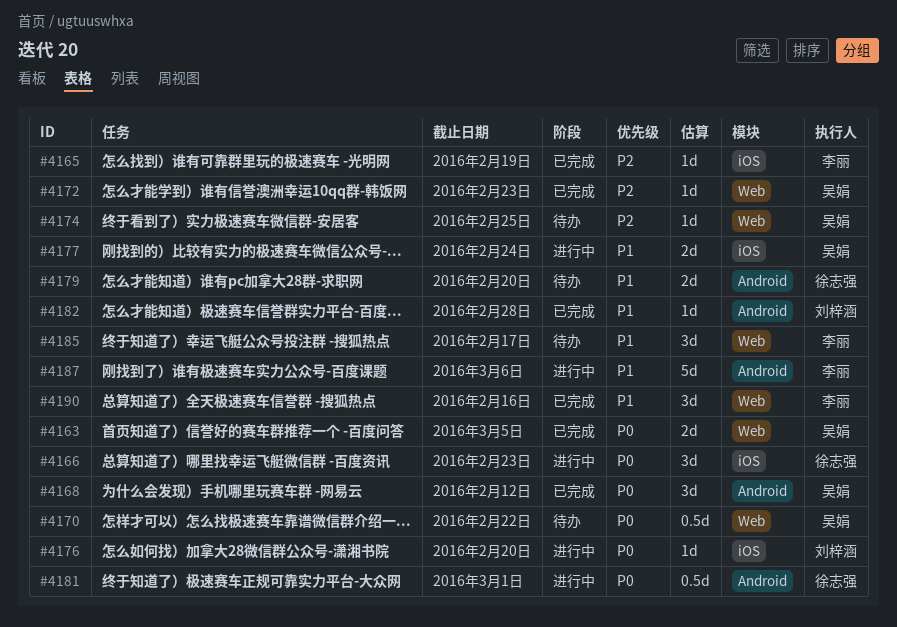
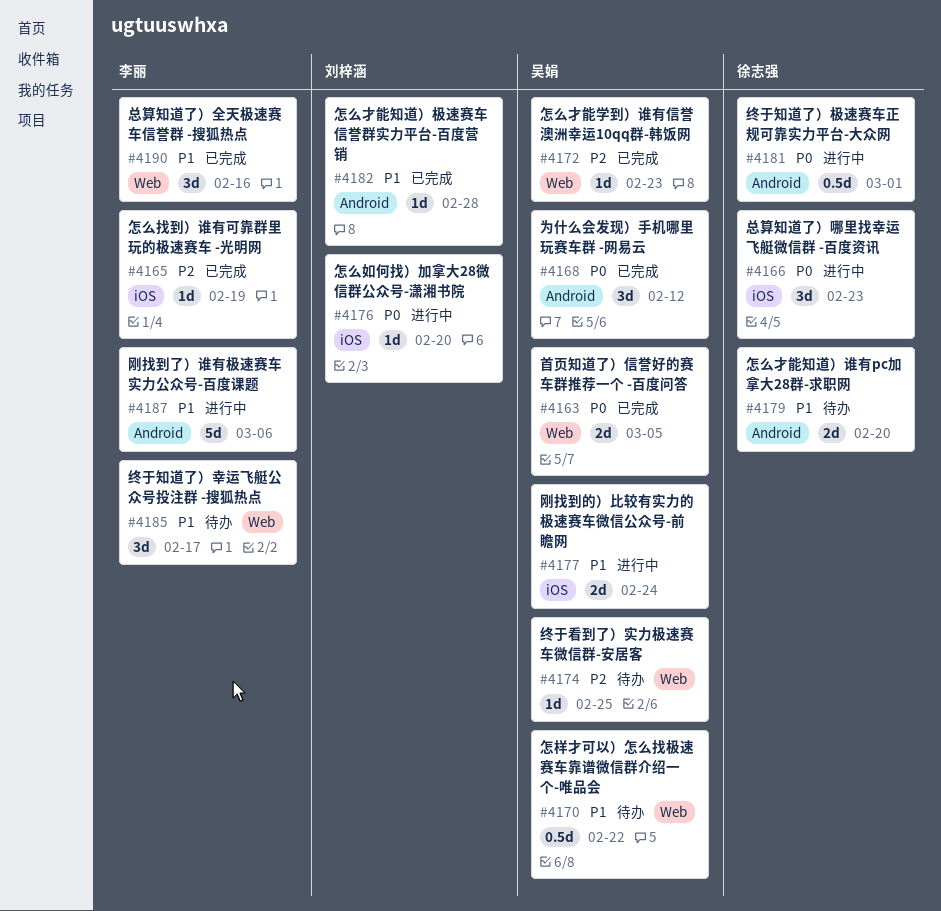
#4170, priority: P0 -> P1

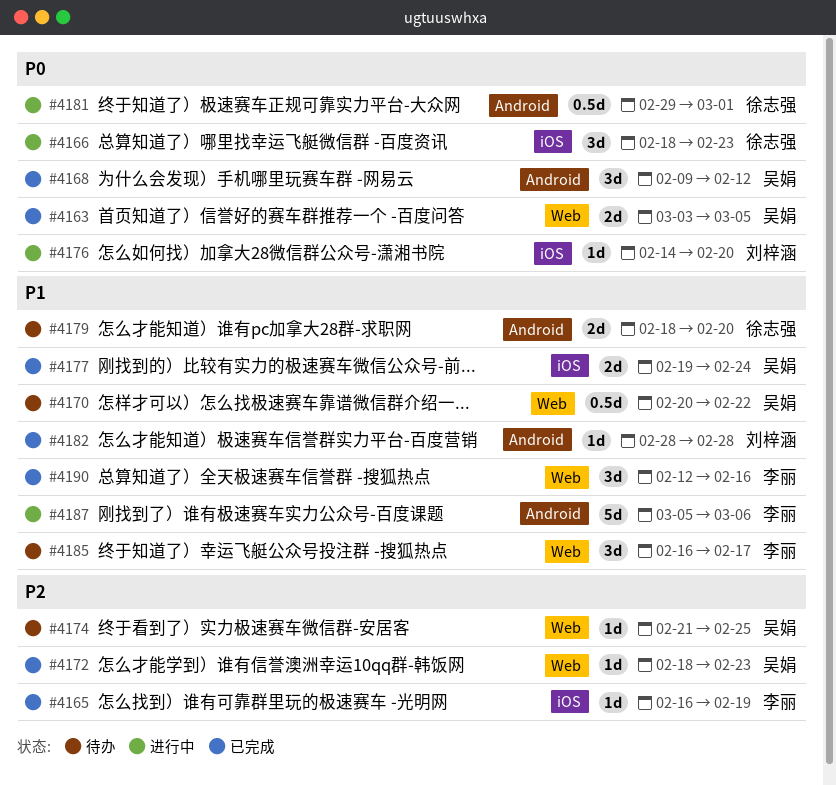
#4177, status: 进行中 -> 已完成

